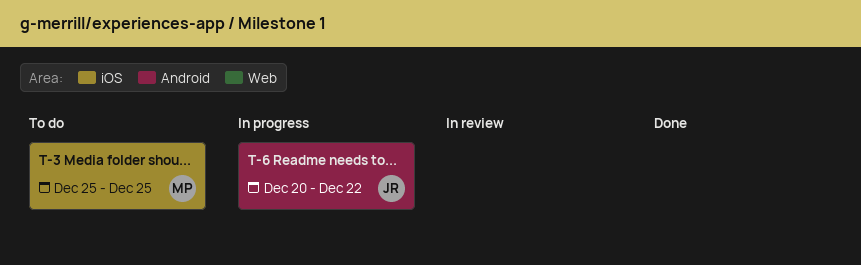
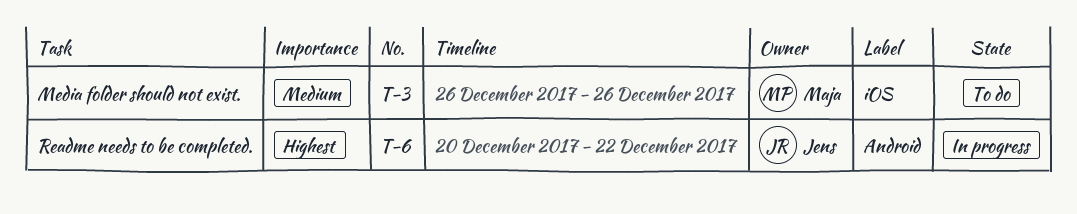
T-3, start: Dec 25 -> Dec 26
T-3, due: Dec 25 -> Dec 26

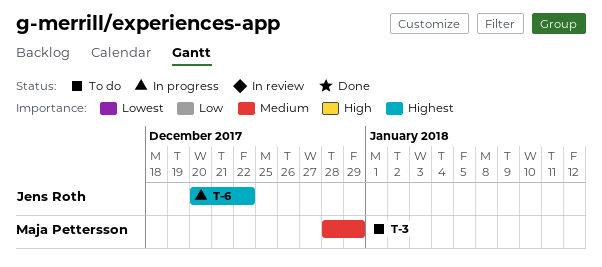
T-3, start: Dec 26 -> Dec 28
T-3, due: Dec 26 -> Dec 29

